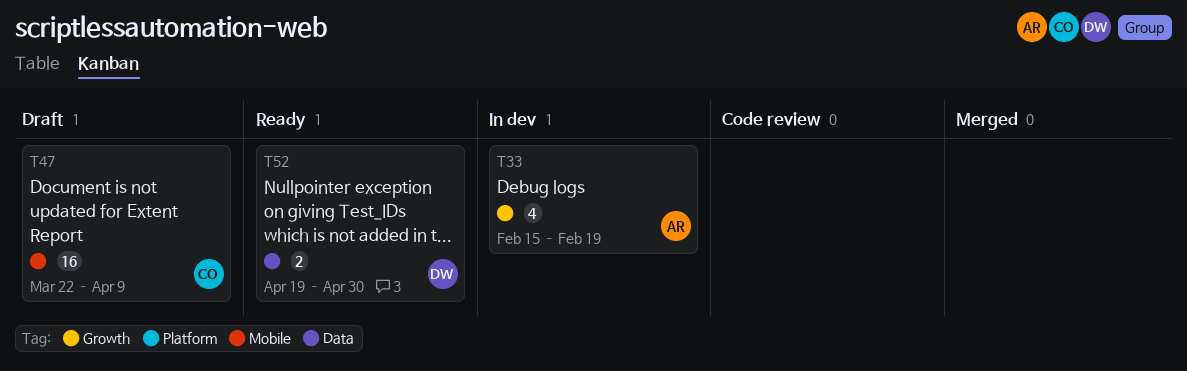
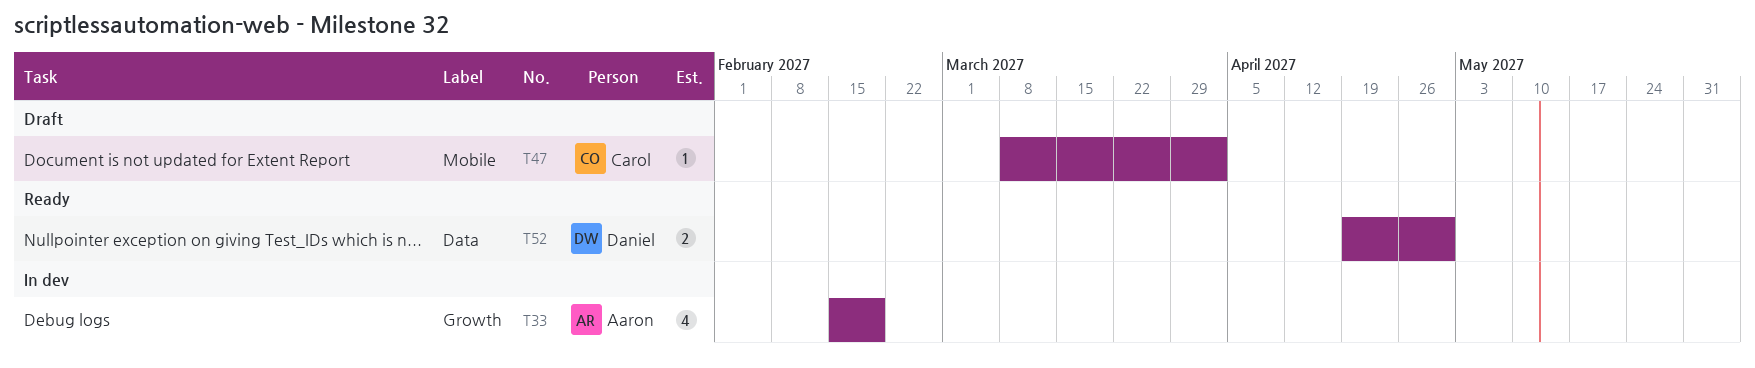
T47, estimate: 16 -> 1
T47, start: Mar 22 -> Mar 8
T47, due: Apr 9 -> Apr 2

